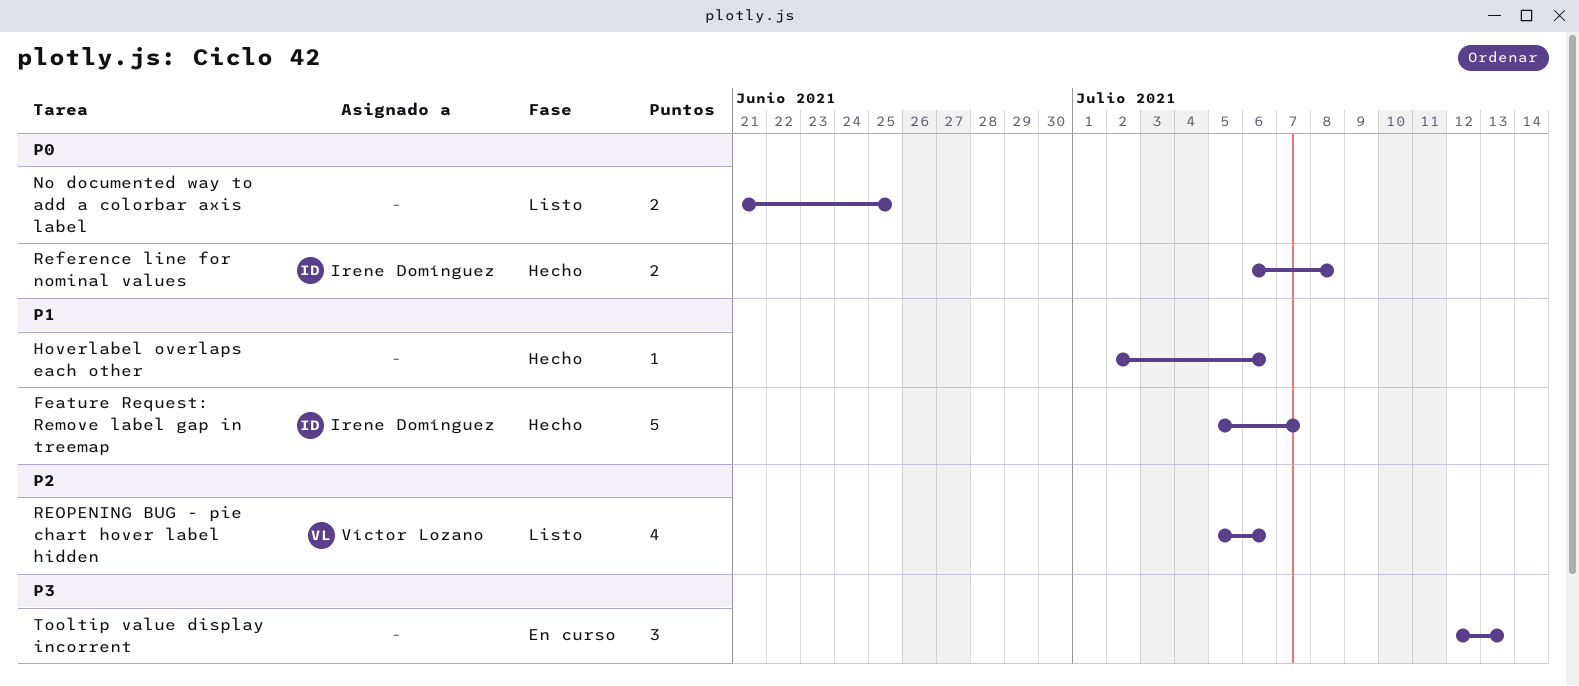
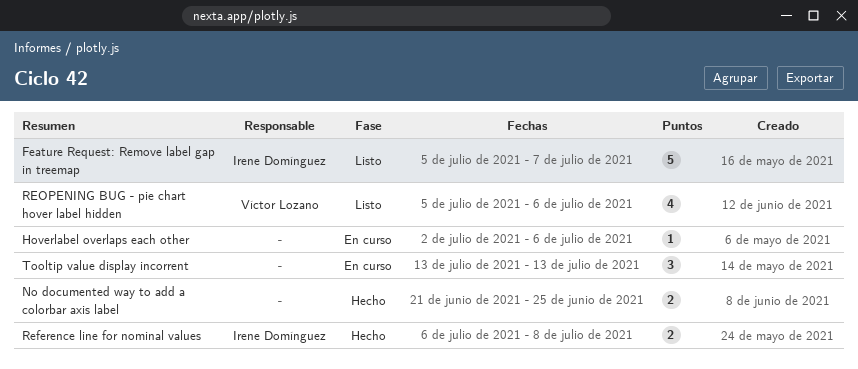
Feature Request: Remove label gap in treemap, status: Hecho -> Listo
Hoverlabel overlaps each other, status: Hecho -> En curso
No documented way to add a colorbar axis label, status: Listo -> Hecho
Tooltip value display incorrent, start: Jul 12 -> Jul 13

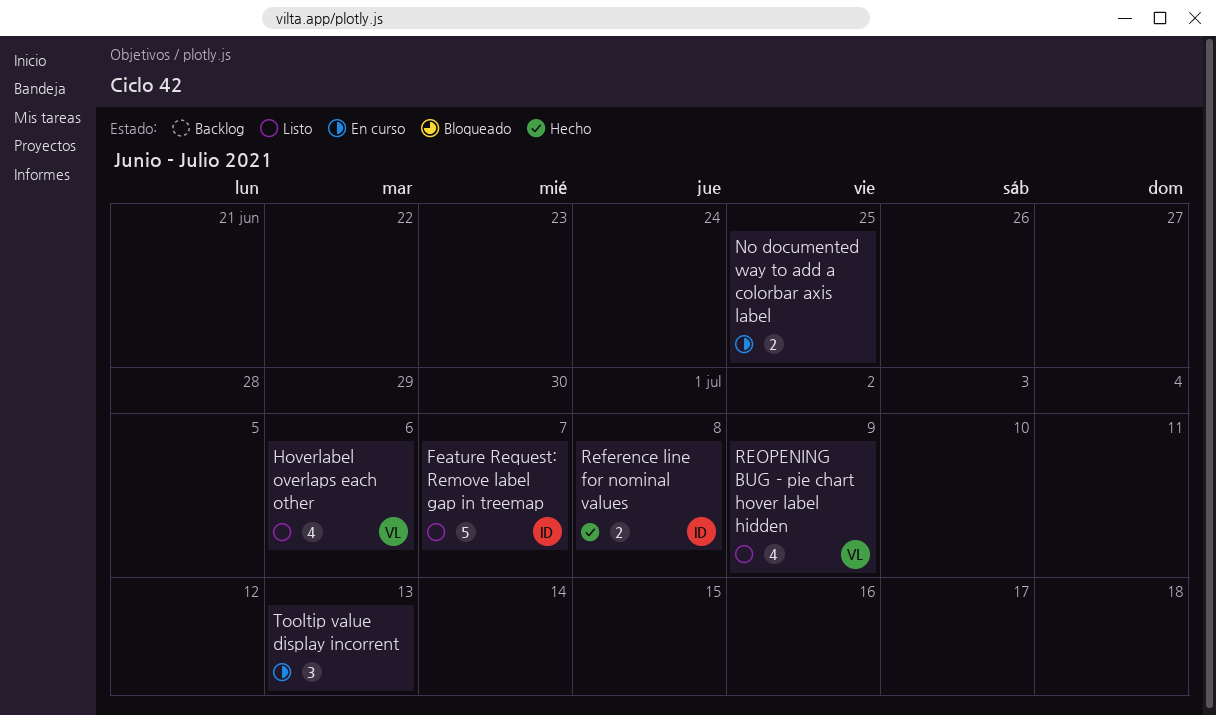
Hoverlabel overlaps each other, status: En curso -> Listo
Hoverlabel overlaps each other, owner: none -> Víctor Lozano
Hoverlabel overlaps each other, estimate: 1 -> 4
No documented way to add a colorbar axis label, status: Hecho -> En curso
REOPENING BUG - pie chart hover label hidden, due: Jul 6 -> Jul 9

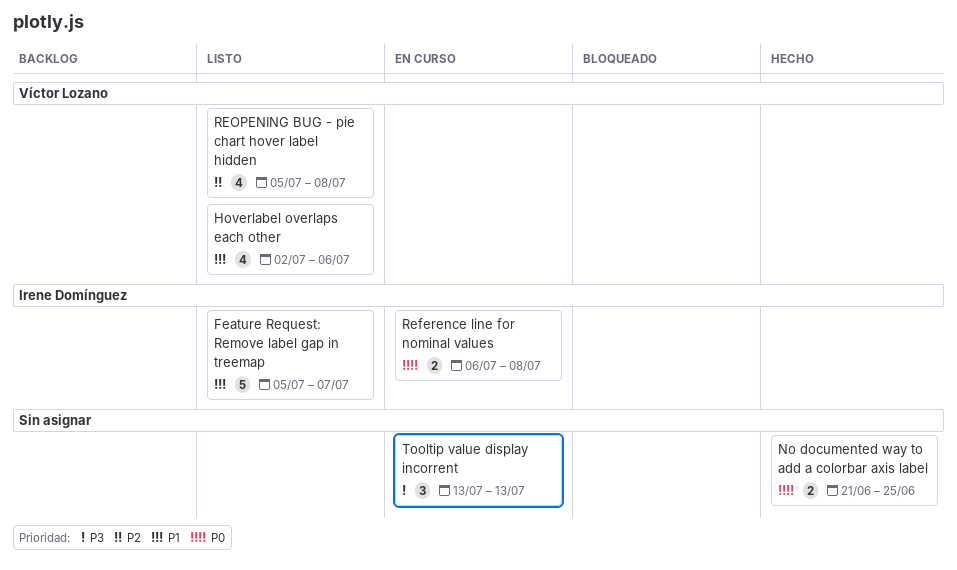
No documented way to add a colorbar axis label, status: En curso -> Hecho
Reference line for nominal values, status: Hecho -> En curso
REOPENING BUG - pie chart hover label hidden, due: Jul 9 -> Jul 8

